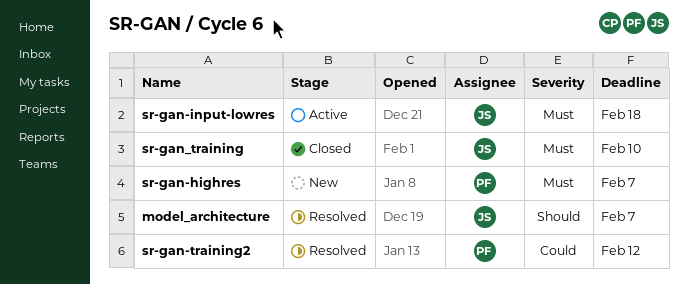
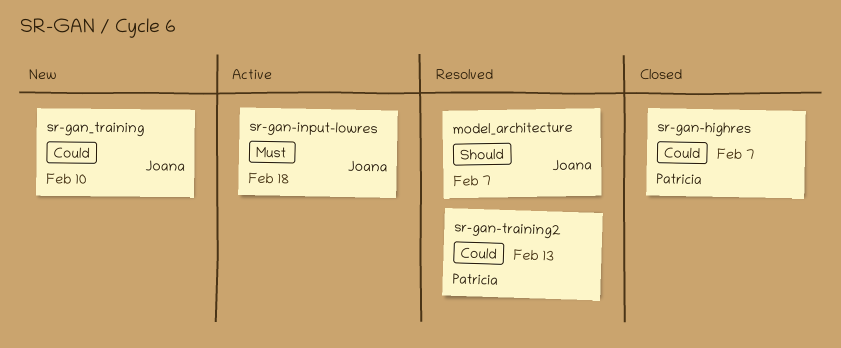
sr-gan-highres, status: New -> Closed
sr-gan-highres, priority: Must -> Could
sr-gan-training2, due: Feb 12 -> Feb 13
sr-gan_training, status: Closed -> New
sr-gan_training, priority: Must -> Could

